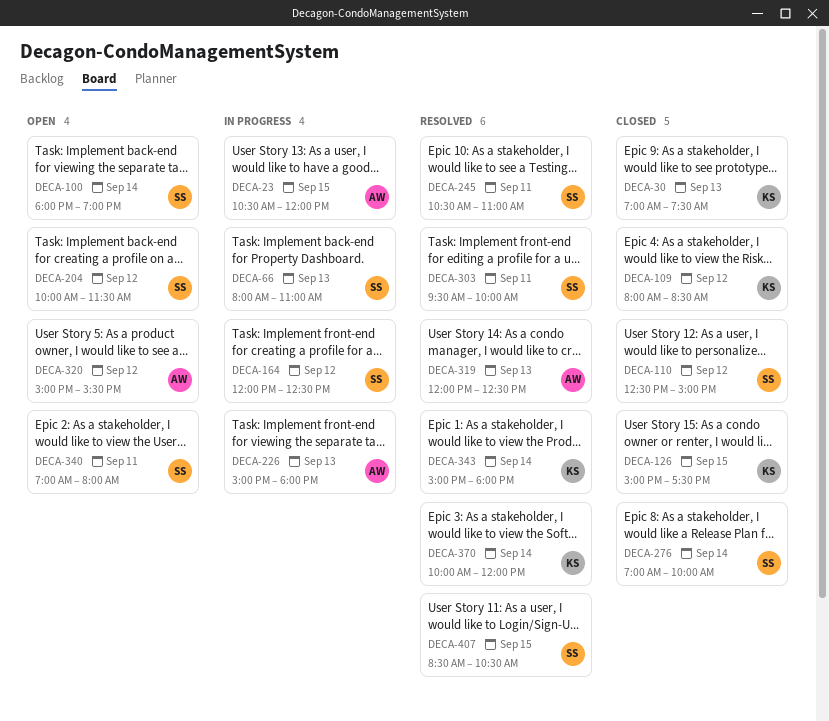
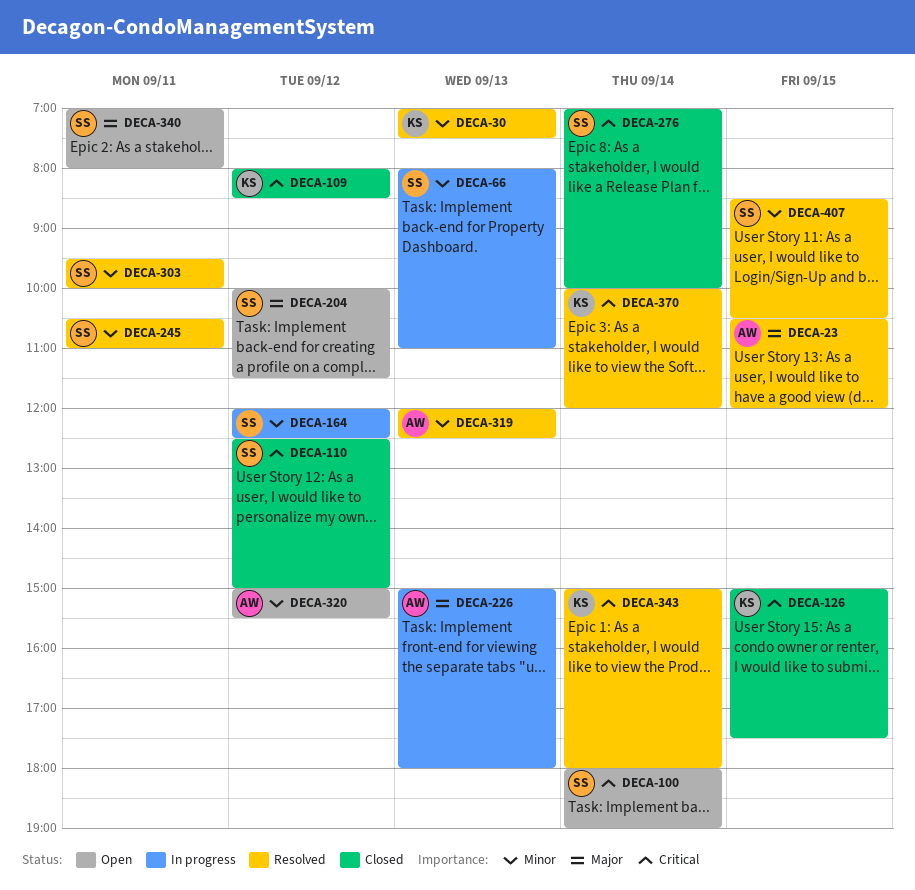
DECA-23, status: In progress -> Resolved
DECA-30, status: Closed -> Resolved

